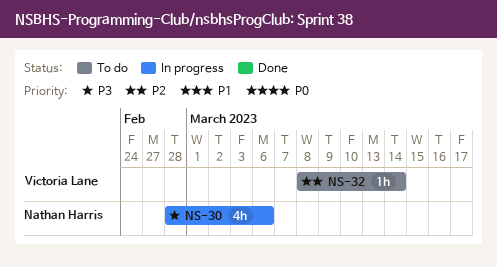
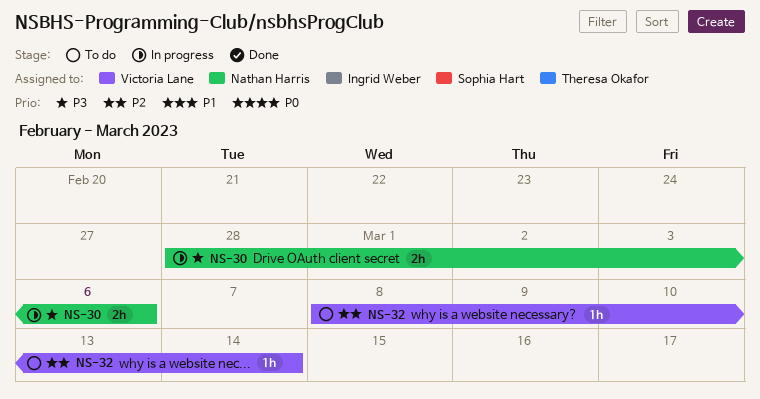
NS-30, estimate: 4h -> 2h

